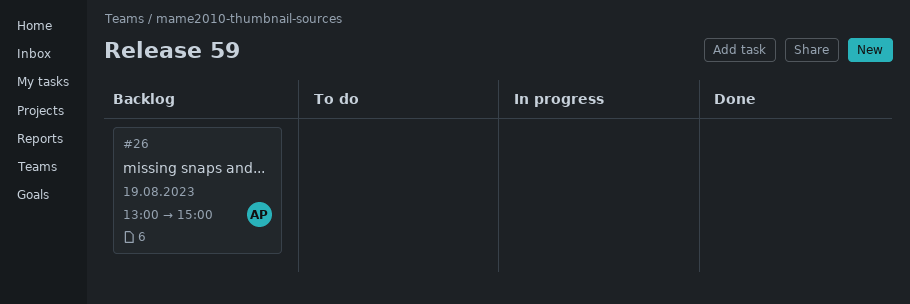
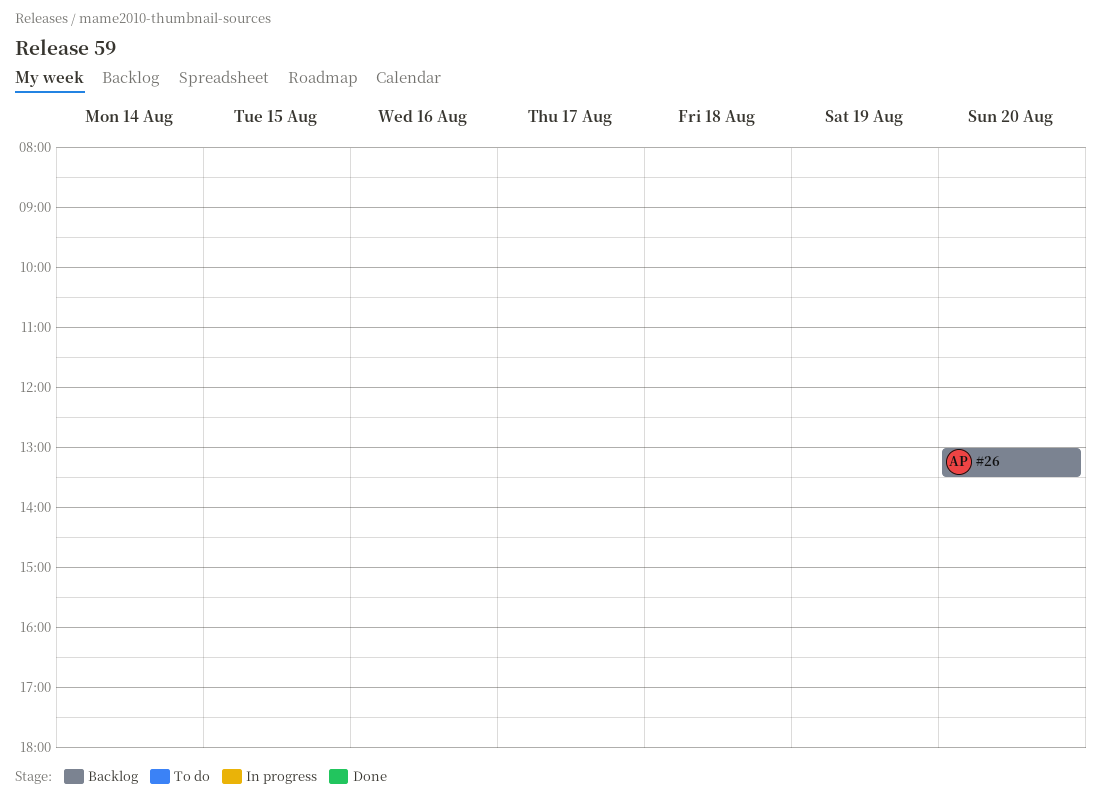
#26, day: Aug 19 -> Aug 20
#26, ends: 15:00 -> 13:30

